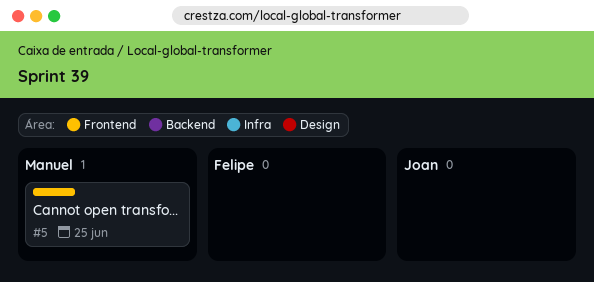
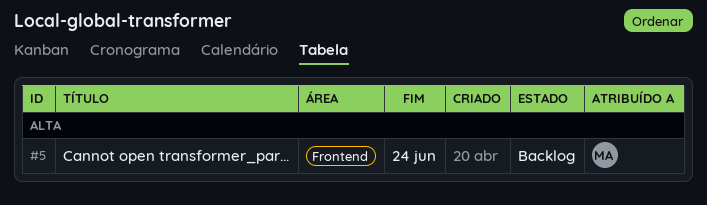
#5, due: Jun 25 -> Jun 24

